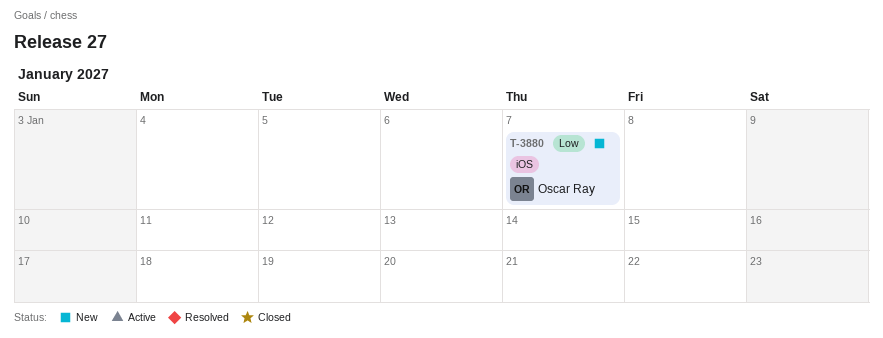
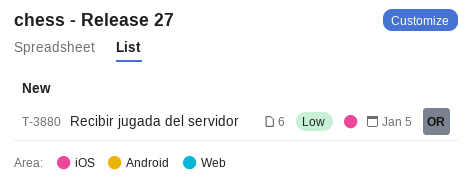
T-3880, due: Jan 7 -> Jan 5

